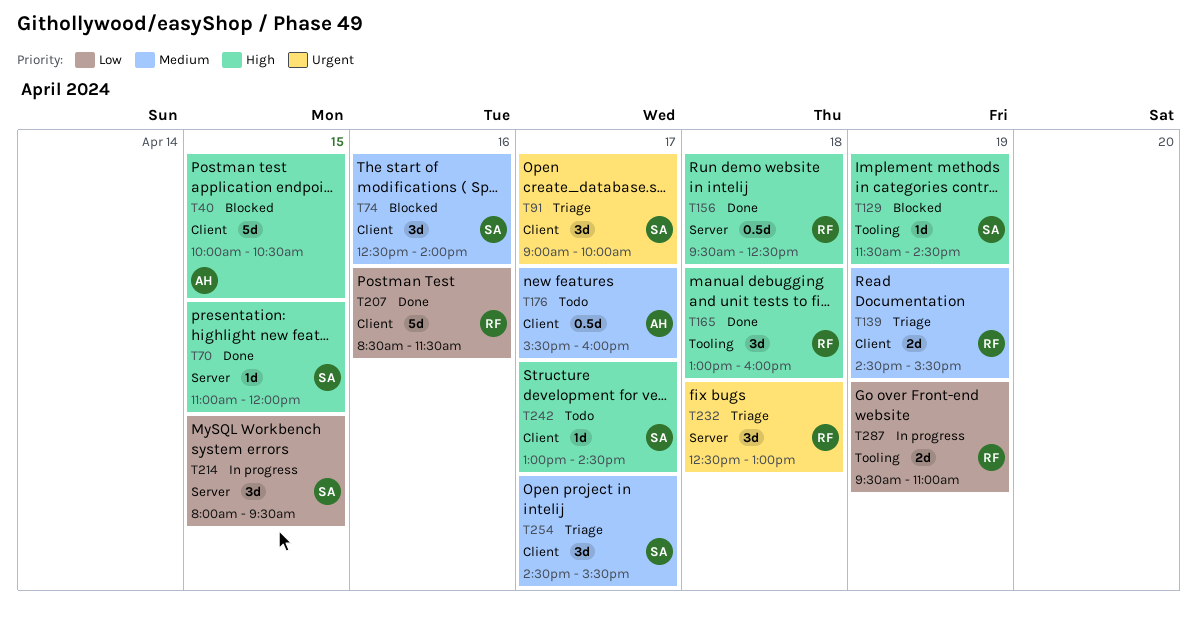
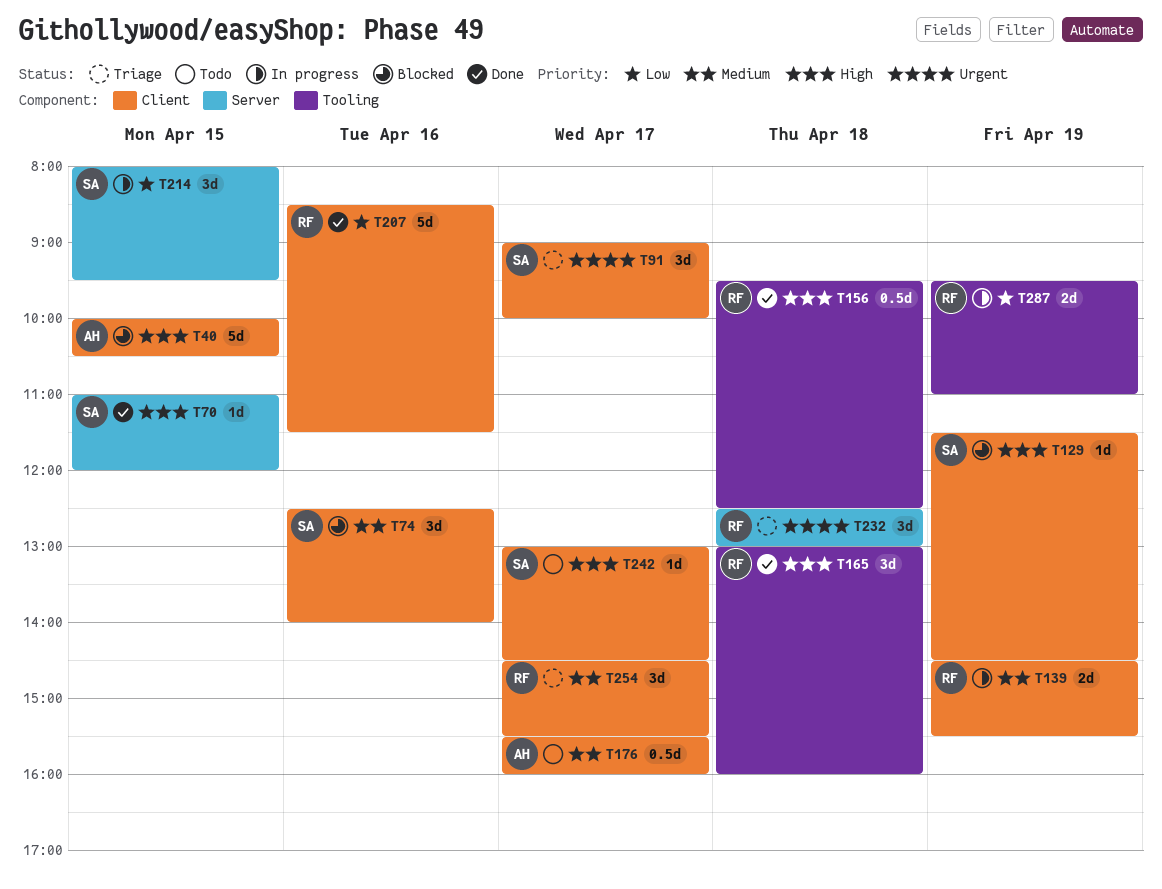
T129, label: Tooling -> Client
T139, status: Triage -> In progress
T156, label: Server -> Tooling
T254, owner: SA -> RF

